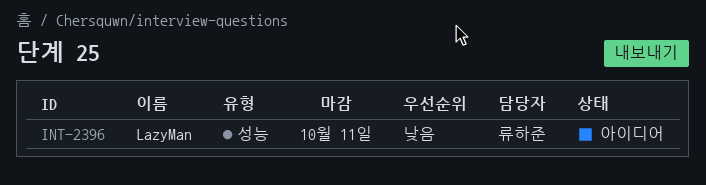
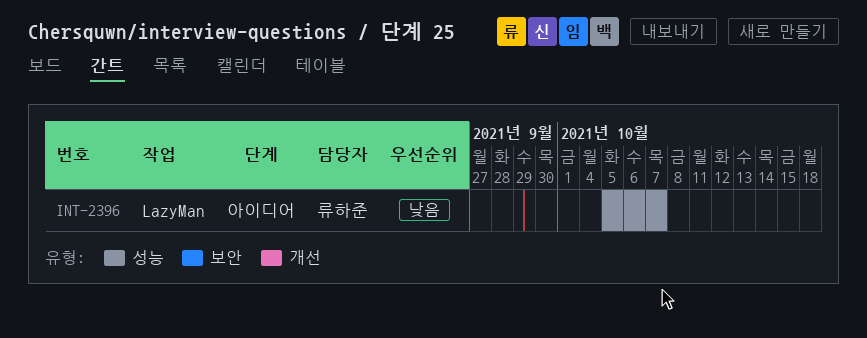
INT-2396, due: Oct 11 -> Oct 7

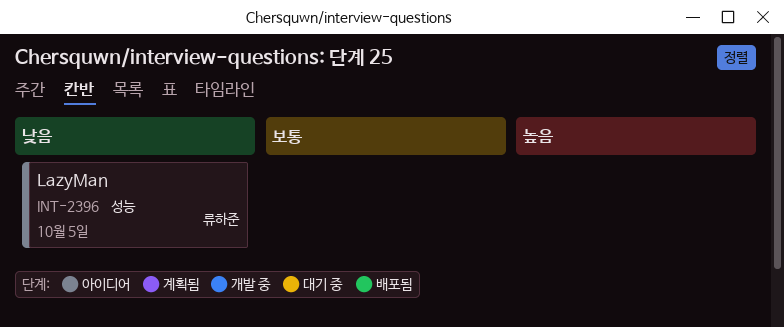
INT-2396, due: Oct 7 -> Oct 5

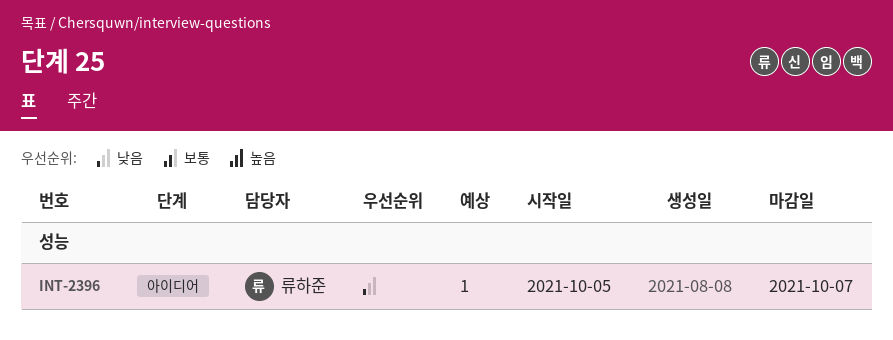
INT-2396, due: Oct 5 -> Oct 7

